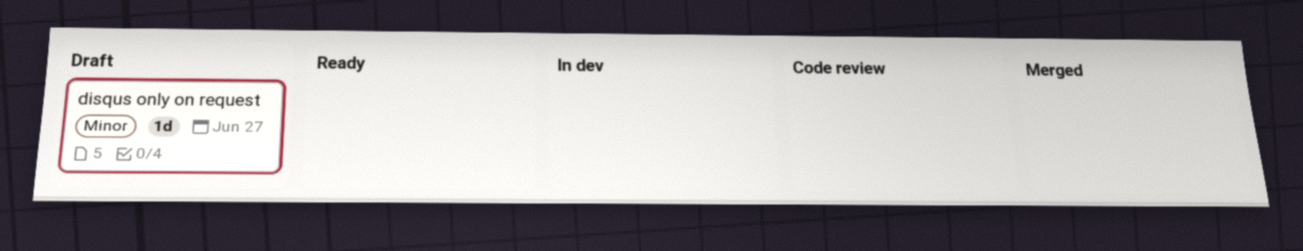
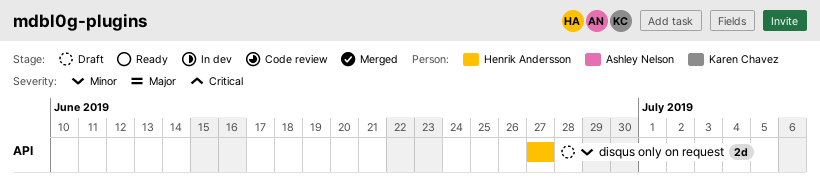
disqus only on request, estimate: 1d -> 2d

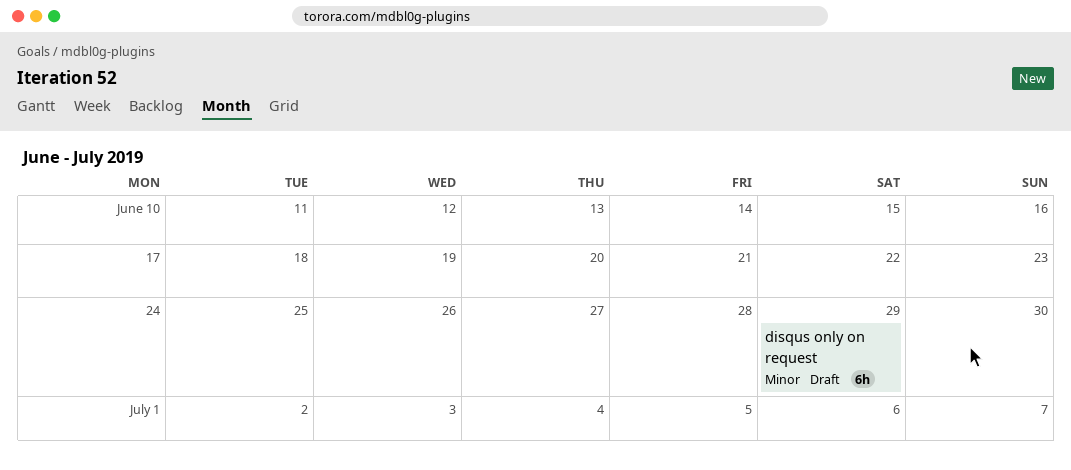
disqus only on request, estimate: 2d -> 6h
disqus only on request, due: Jun 27 -> Jun 29

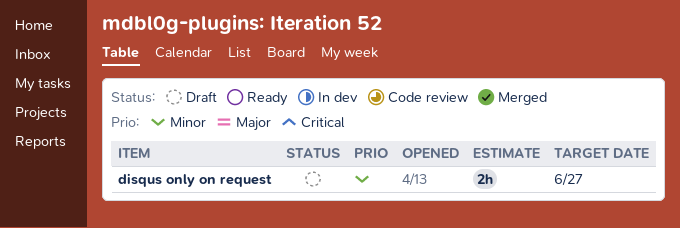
disqus only on request, estimate: 6h -> 2h
disqus only on request, due: Jun 29 -> Jun 27

